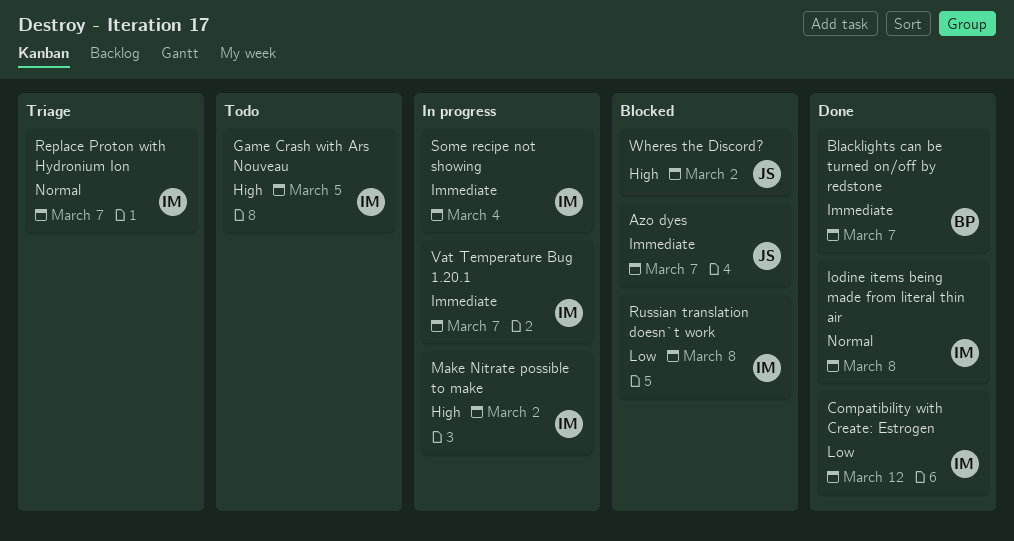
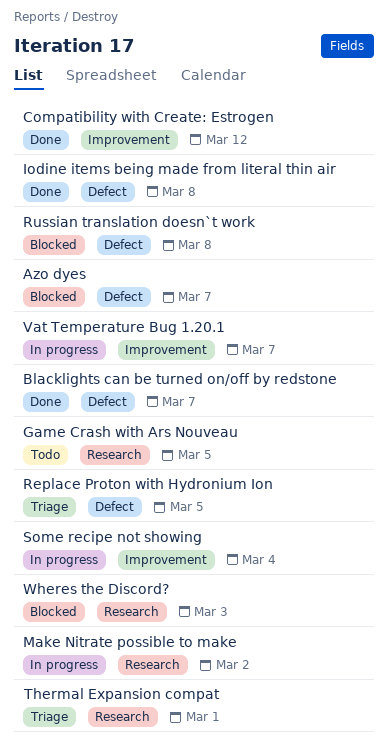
Replace Proton with Hydronium Ion, due: Mar 7 -> Mar 5
Thermal Expansion compat: none -> present
Wheres the Discord?, due: Mar 2 -> Mar 3

